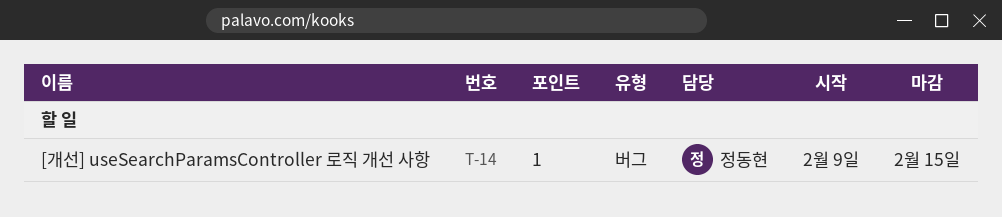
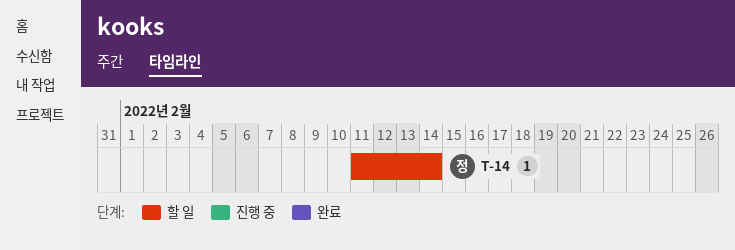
T-14, start: Feb 9 -> Feb 11
T-14, due: Feb 15 -> Feb 14

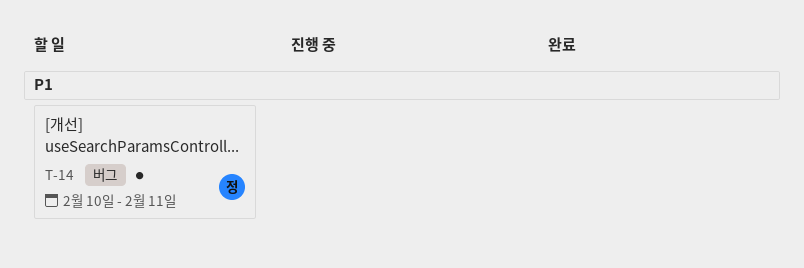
T-14, start: Feb 11 -> Feb 10
T-14, due: Feb 14 -> Feb 11

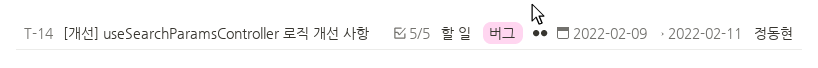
T-14, estimate: 1 -> 2
T-14, start: Feb 10 -> Feb 9

